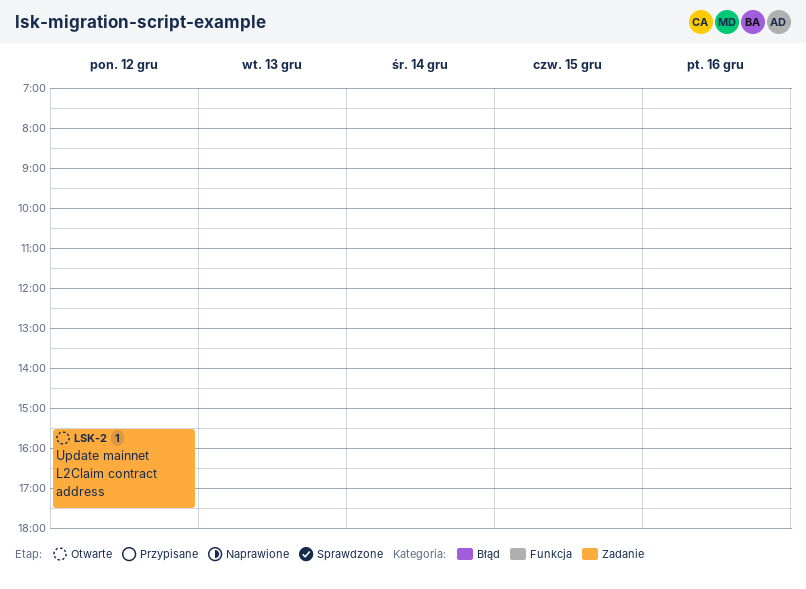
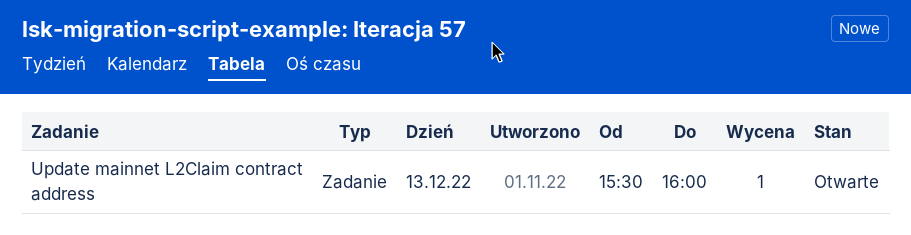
Update mainnet L2Claim contract address, day: Dec 12 -> Dec 13
Update mainnet L2Claim contract address, ends: 17:30 -> 16:00

